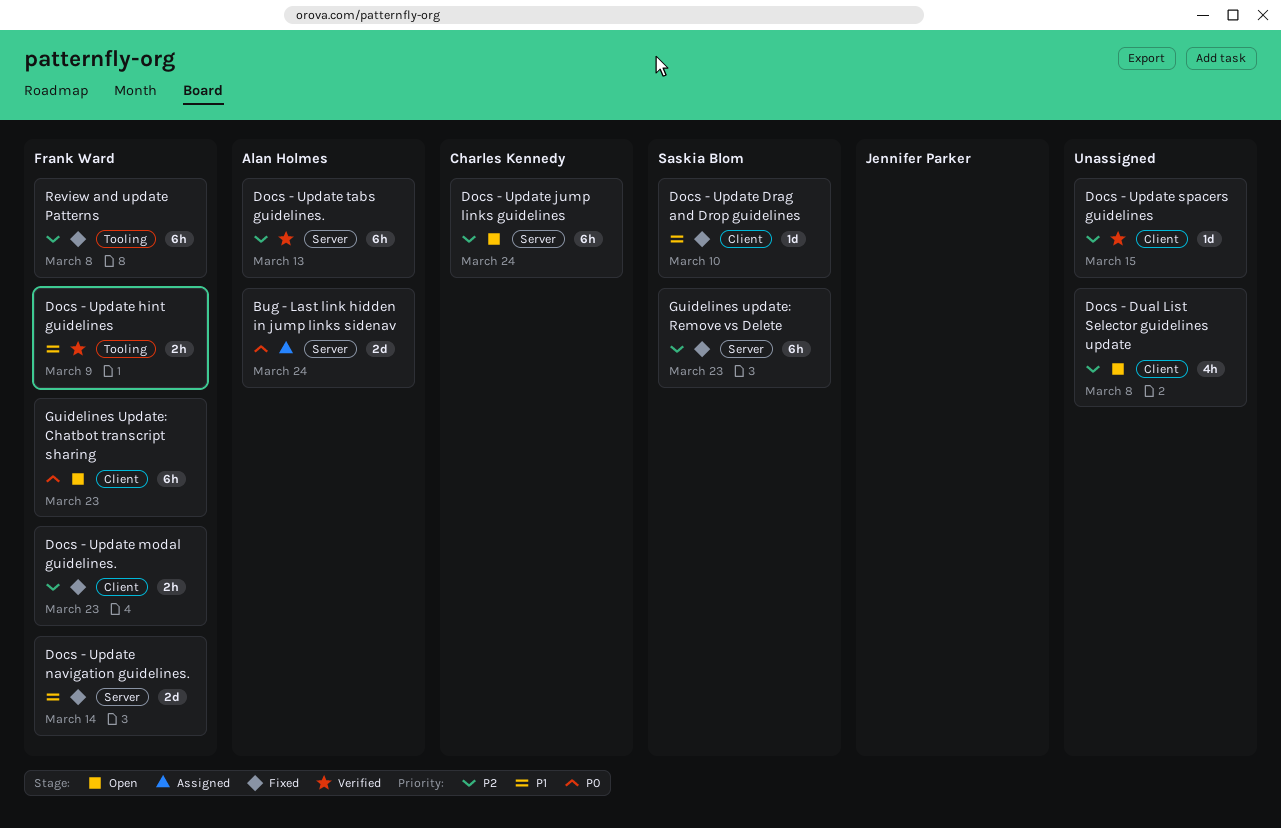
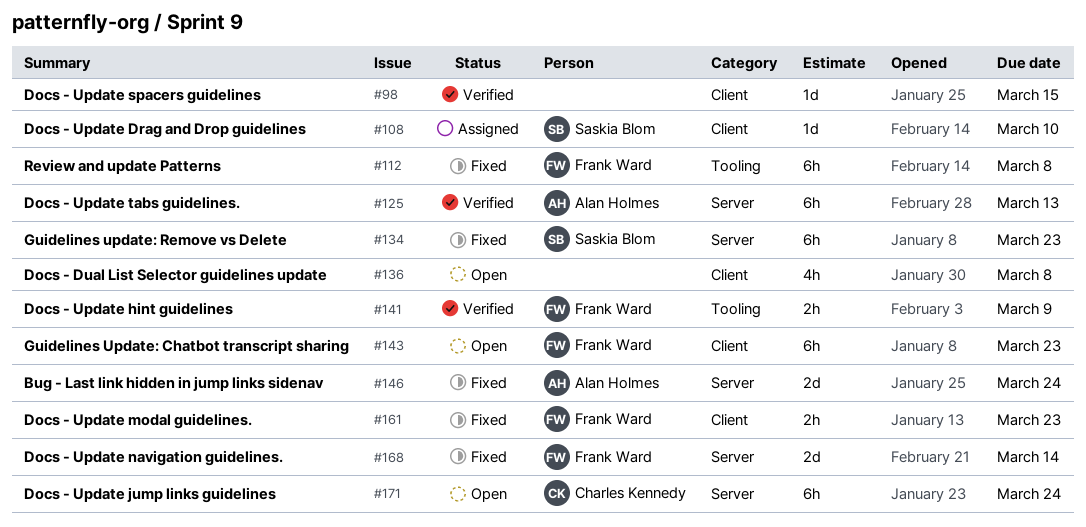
Bug - Last link hidden in jump links sidenav, status: Assigned -> Fixed
Docs - Update Drag and Drop guidelines, status: Fixed -> Assigned

